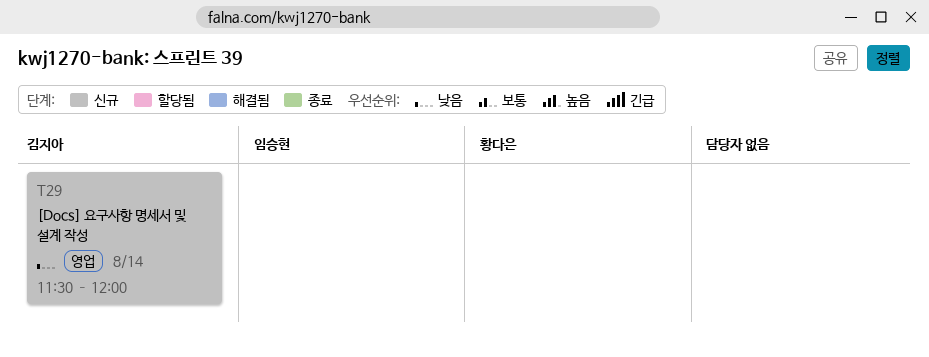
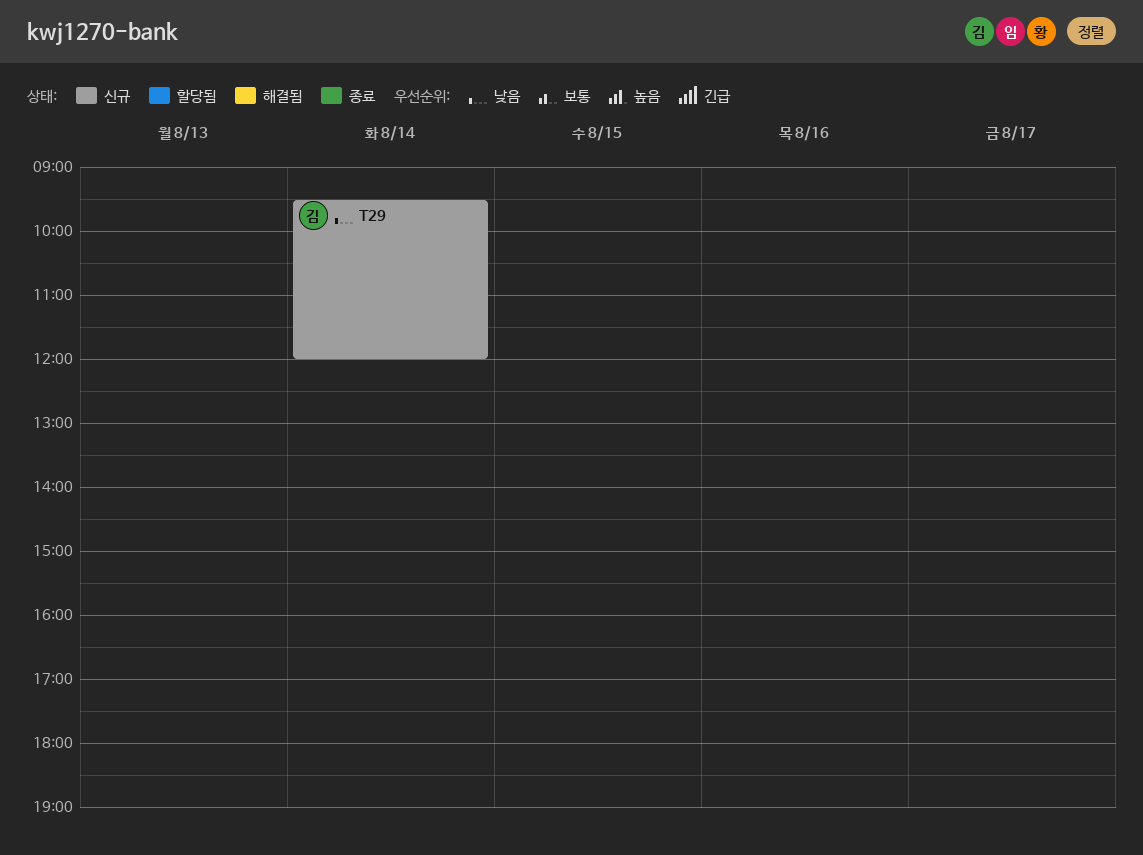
T29, begins: 11:30 -> 09:30

